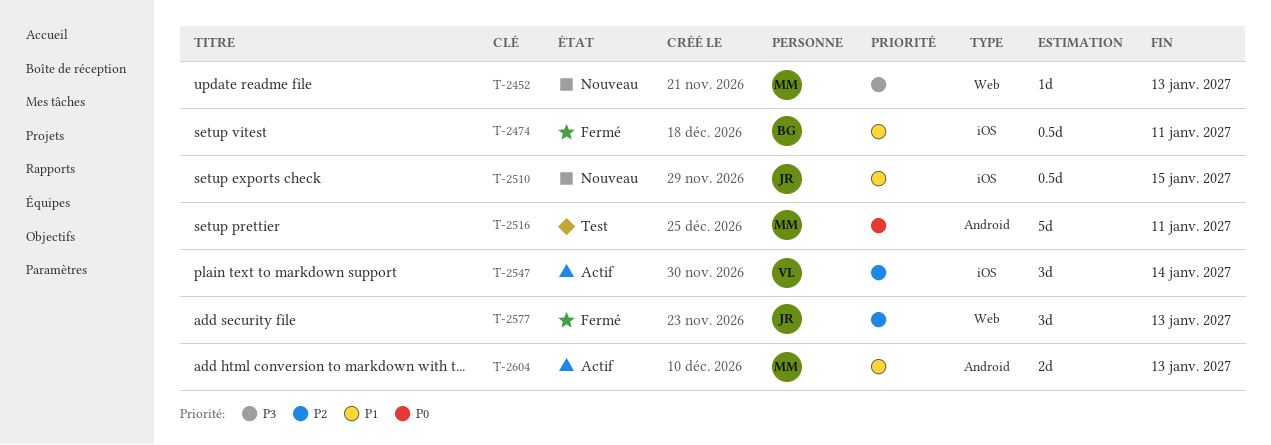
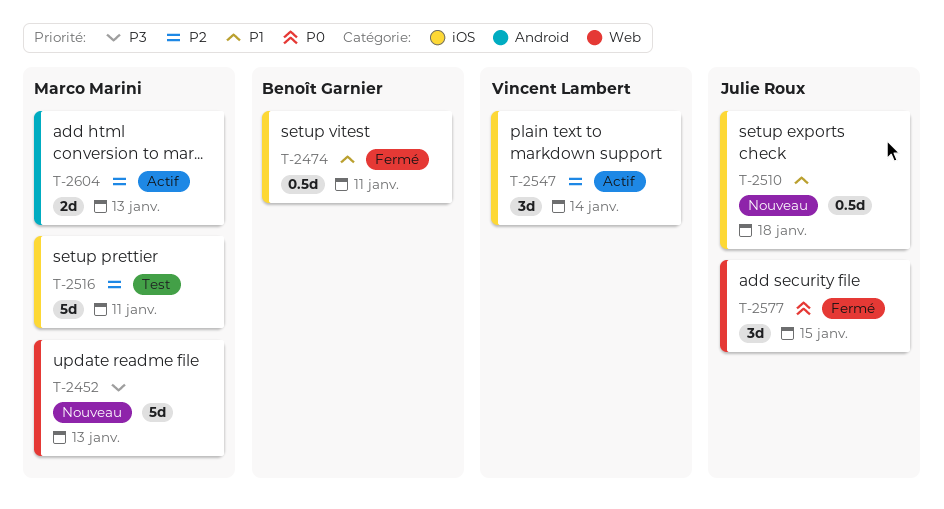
T-2452, estimate: 1d -> 5d
T-2510, due: Jan 15 -> Jan 18
T-2516, priority: P0 -> P2
T-2516, label: Android -> iOS
T-2577, priority: P2 -> P0
T-2577, due: Jan 13 -> Jan 15
T-2604, priority: P1 -> P2

